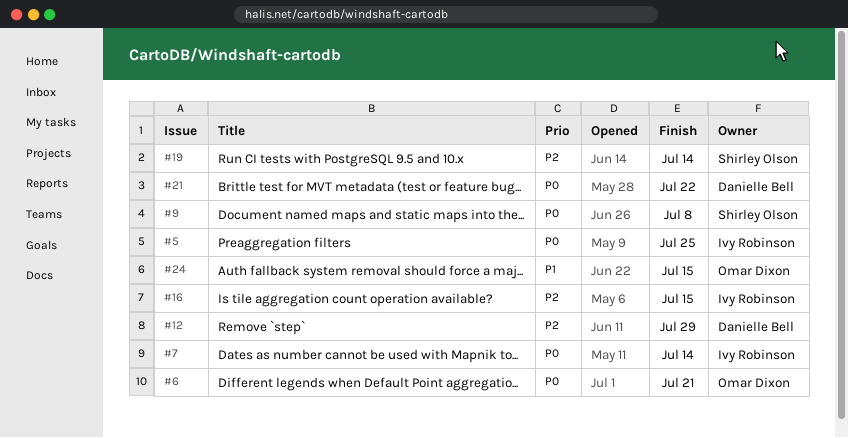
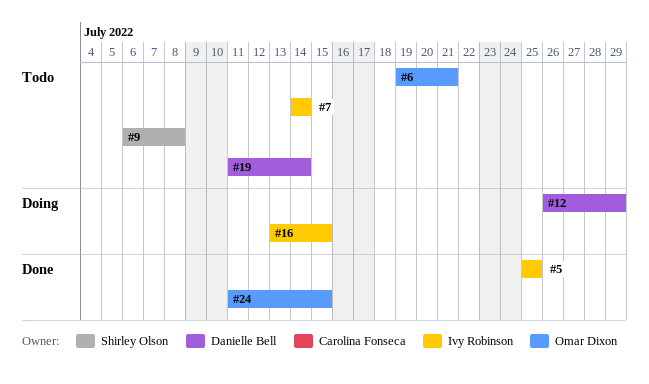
#19, owner: Shirley Olson -> Danielle Bell
#21: present -> none

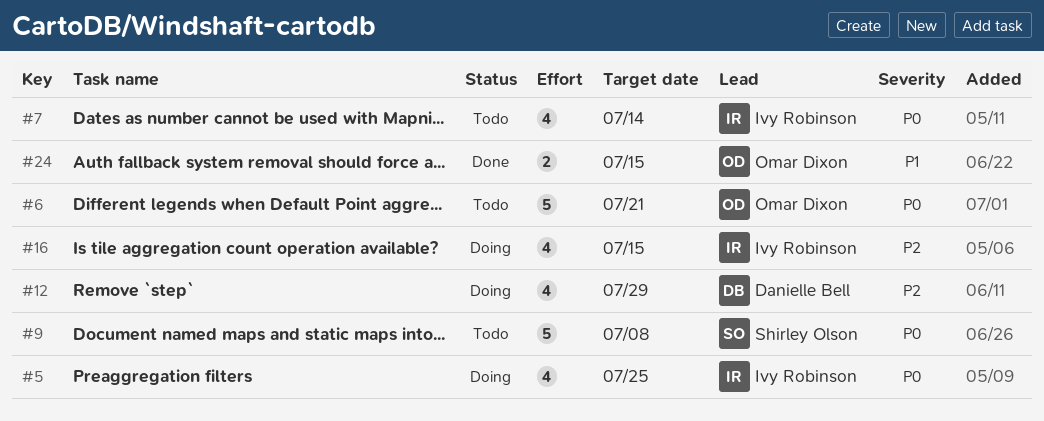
#5, status: Done -> Doing
#19: present -> none

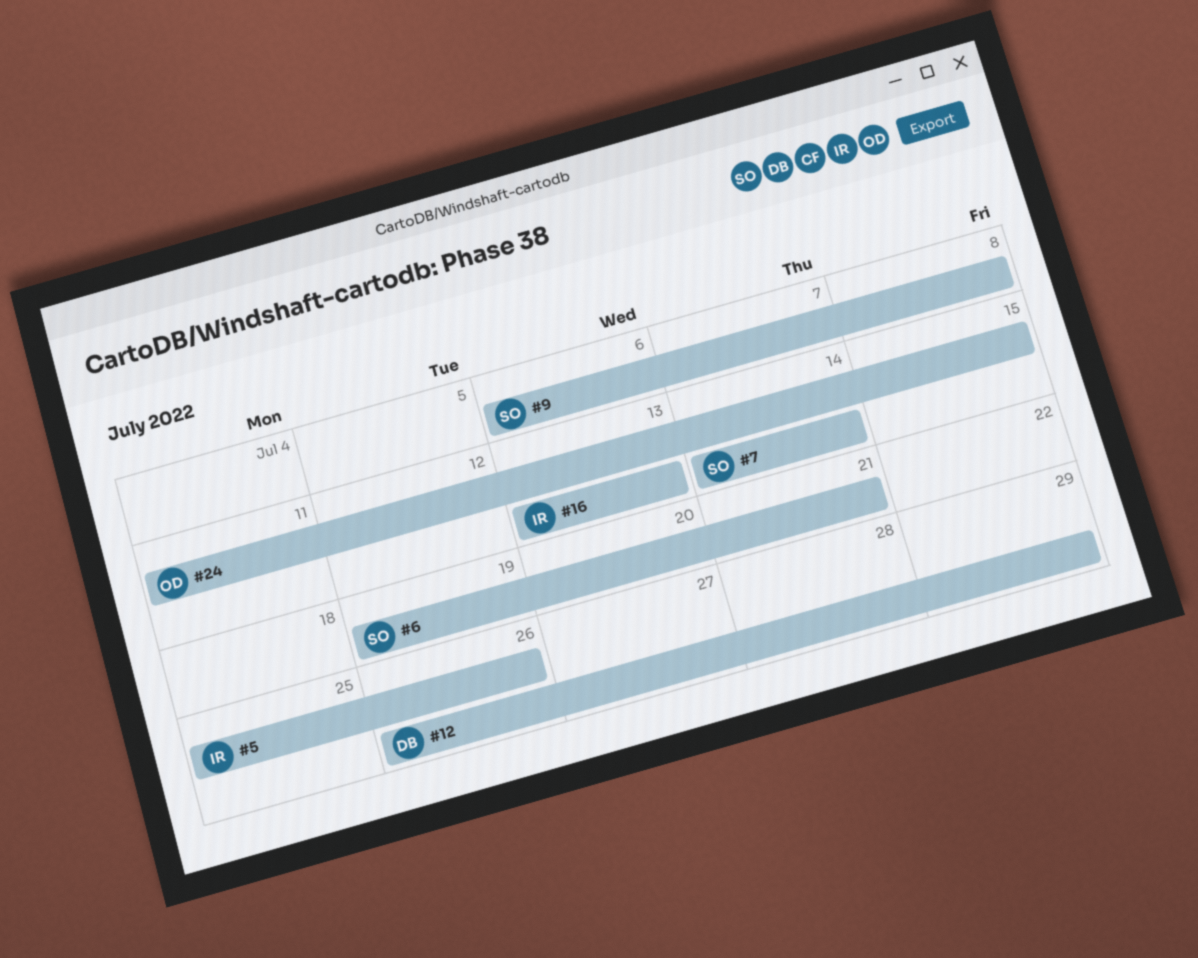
#5, due: Jul 25 -> Jul 26
#6, owner: Omar Dixon -> Shirley Olson
#7, owner: Ivy Robinson -> Shirley Olson
#16, due: Jul 15 -> Jul 13

